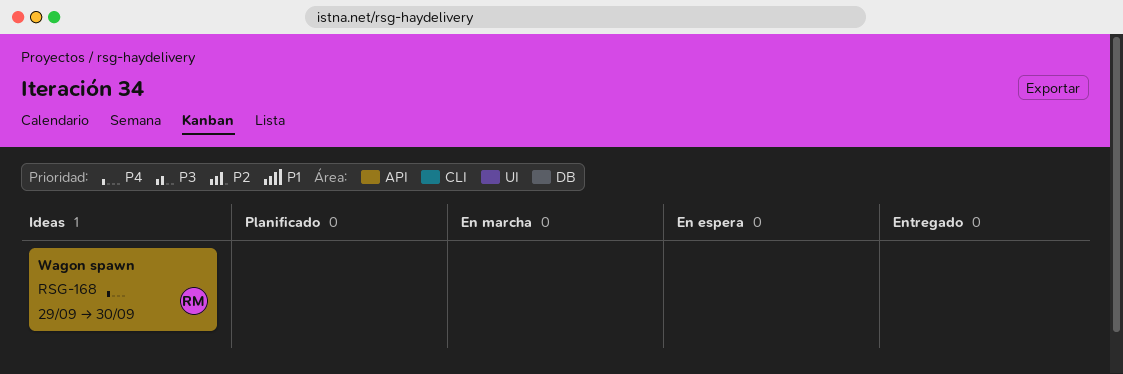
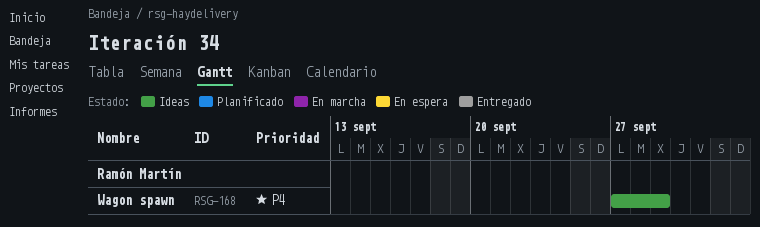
RSG-168, start: Sep 29 -> Sep 27
RSG-168, due: Sep 30 -> Sep 29

